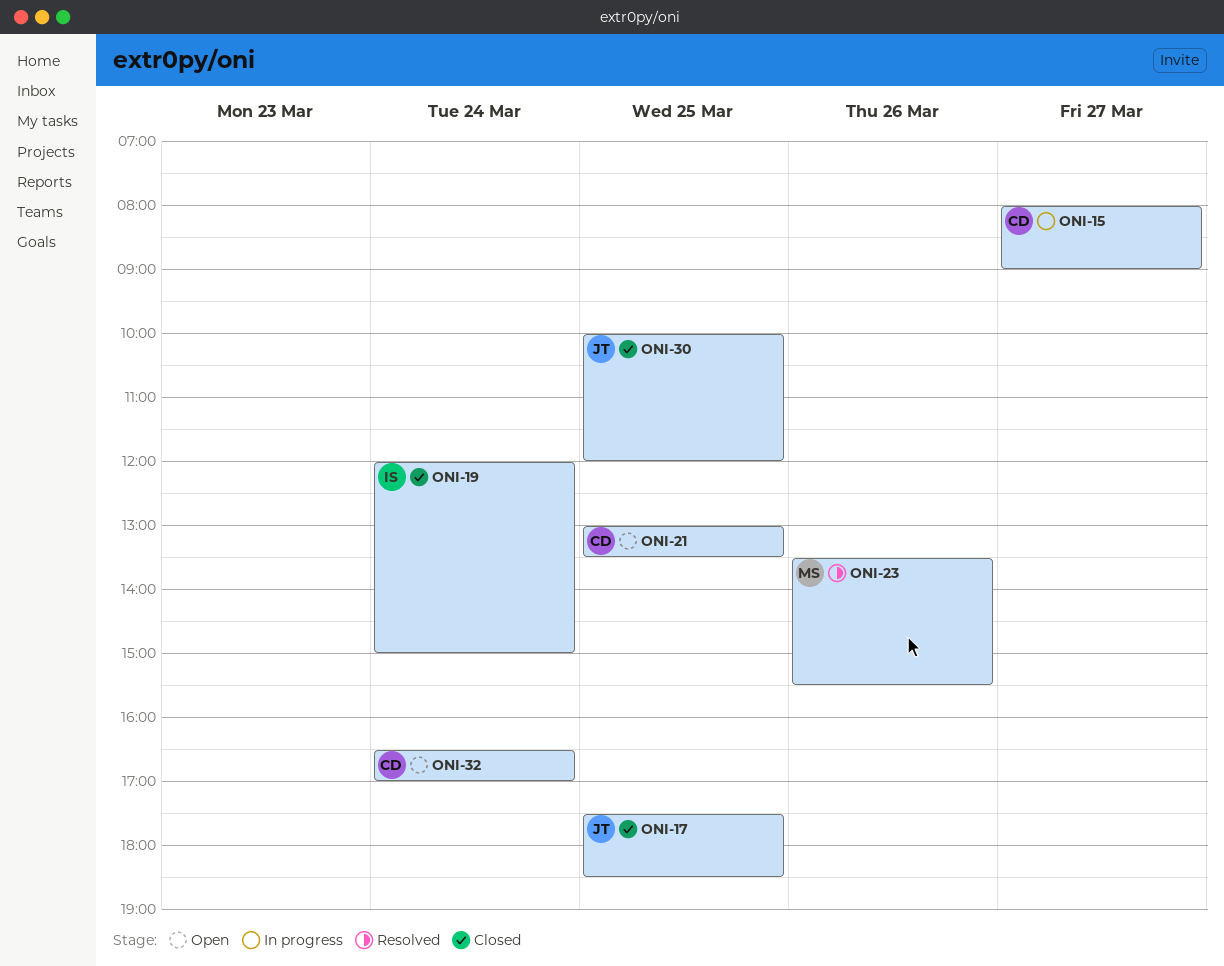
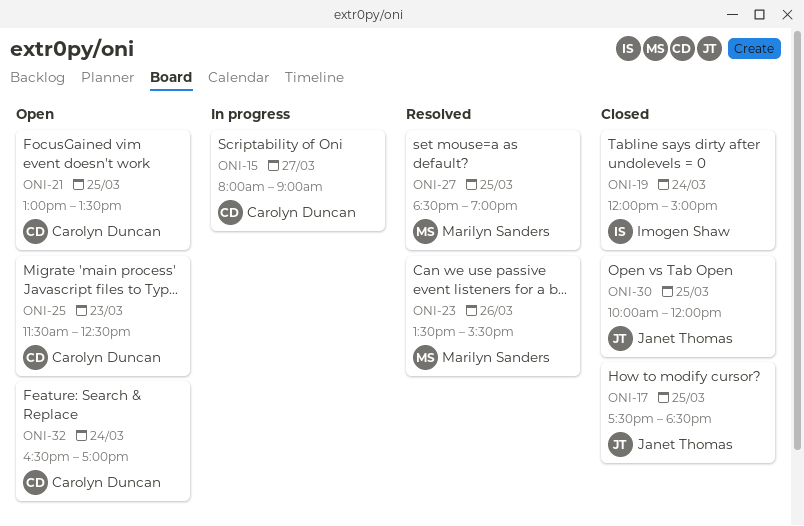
ONI-25: none -> present
ONI-27: none -> present

